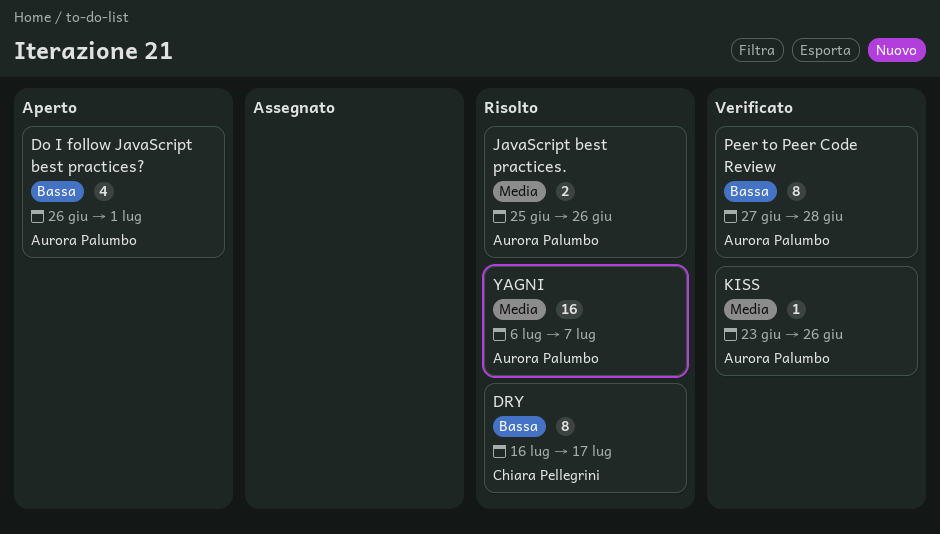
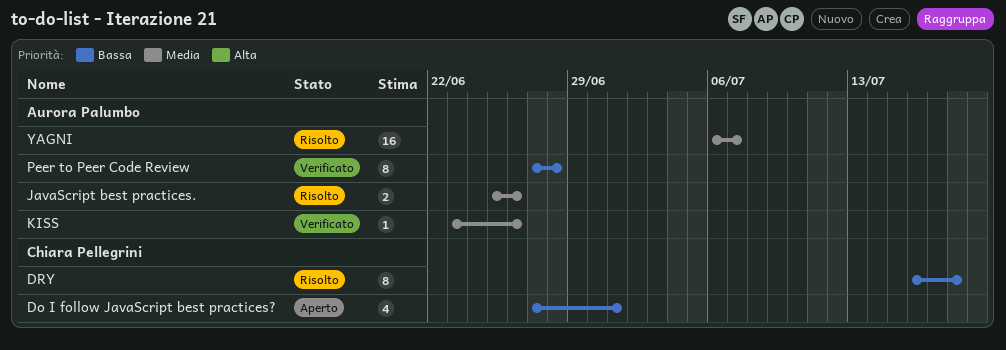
Do I follow JavaScript best practices?, owner: Aurora Palumbo -> Chiara Pellegrini
Do I follow JavaScript best practices?, start: Jun 26 -> Jun 27
DRY, due: Jul 17 -> Jul 18

